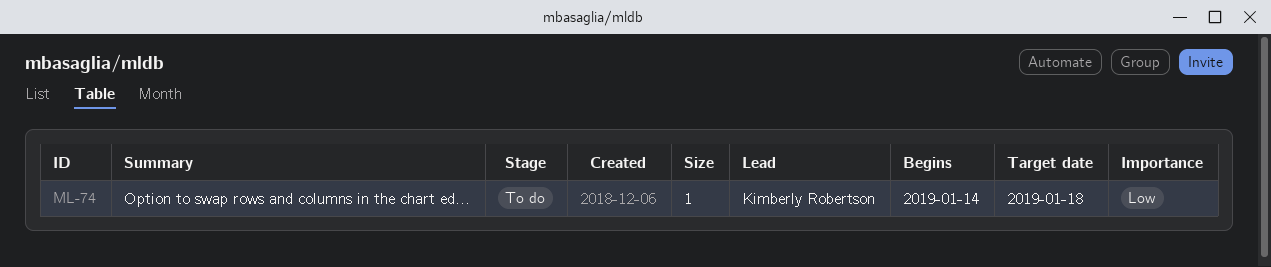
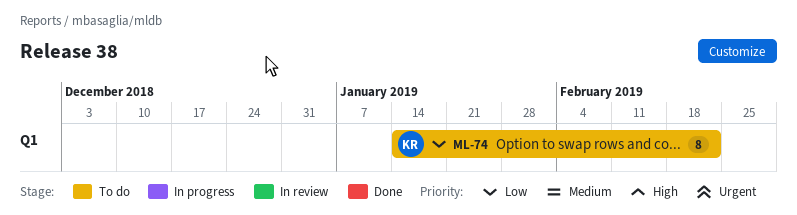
ML-74, estimate: 1 -> 8
ML-74, due: Jan 18 -> Feb 22

